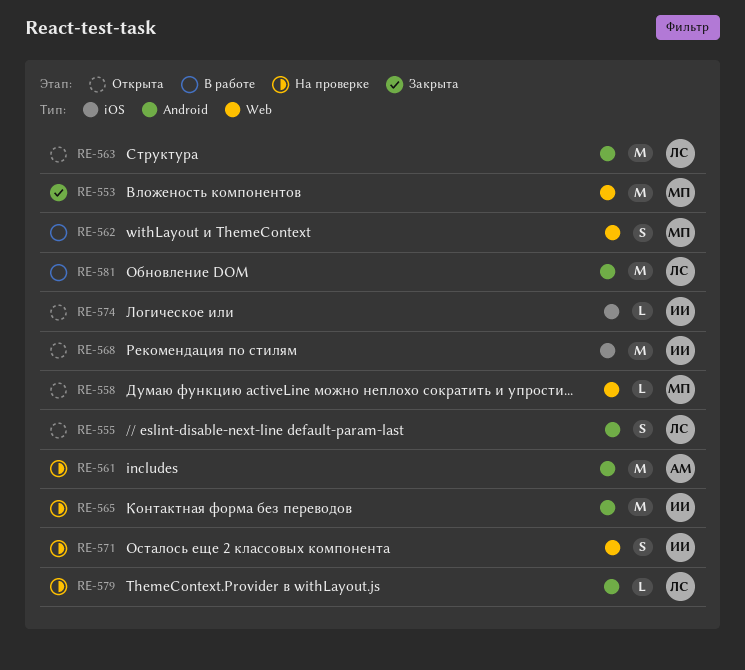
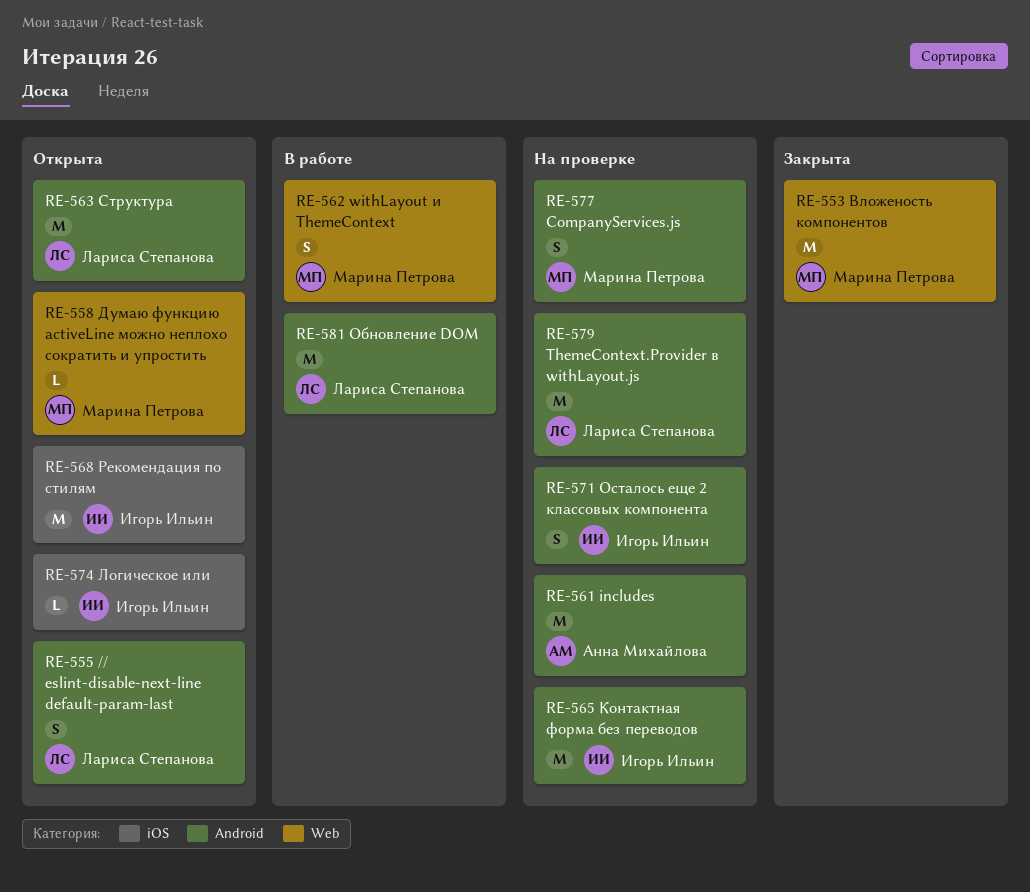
RE-571, label: Web -> Android
RE-577: none -> present
RE-579, estimate: L -> M

